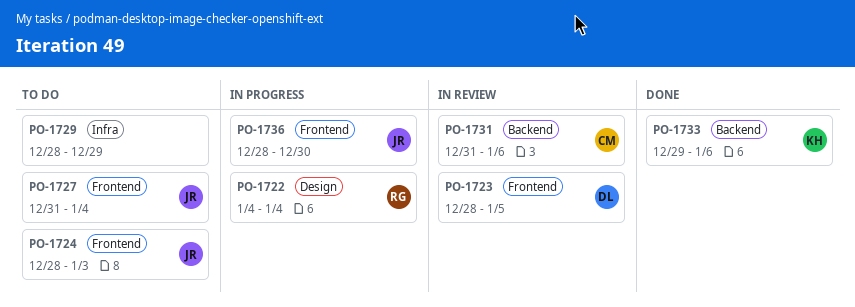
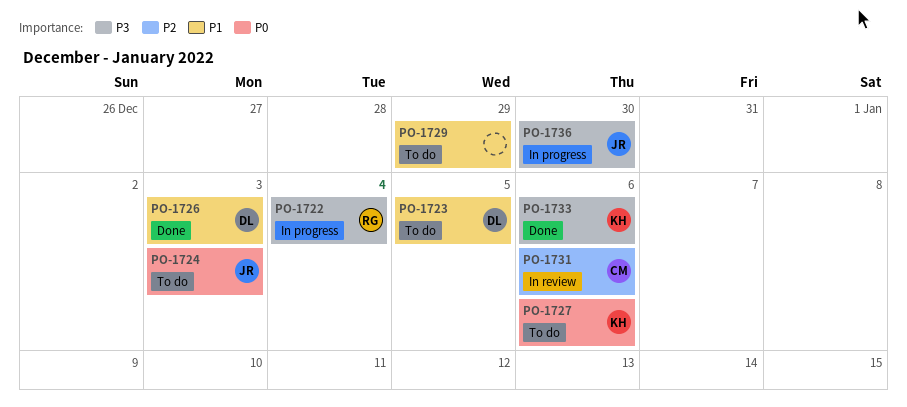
PO-1723, status: In review -> To do
PO-1726: none -> present
PO-1727, owner: JR -> KH
PO-1727, due: Jan 4 -> Jan 6

